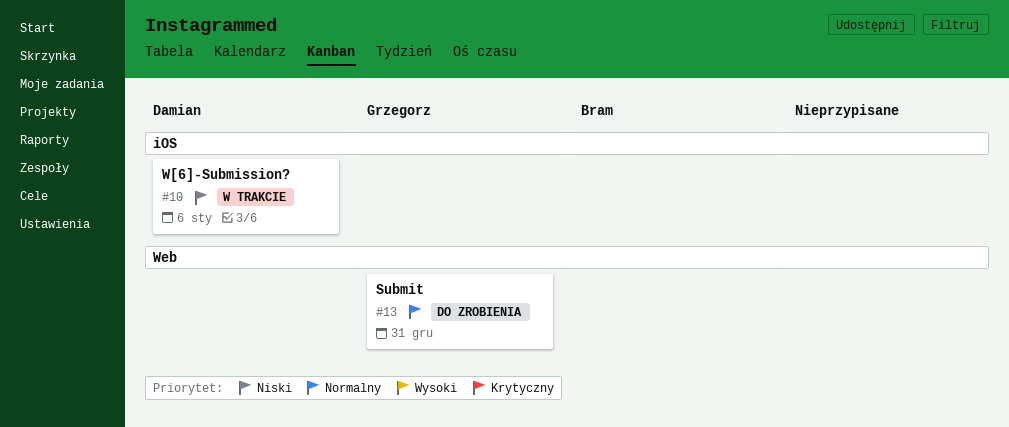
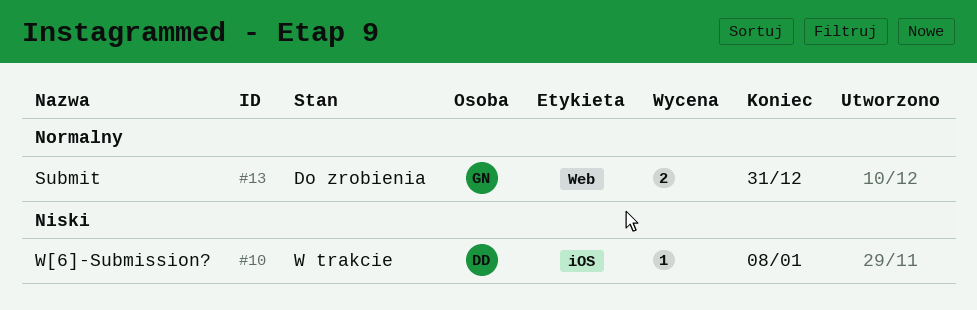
#10, due: Jan 6 -> Jan 8

